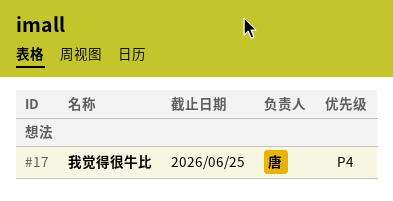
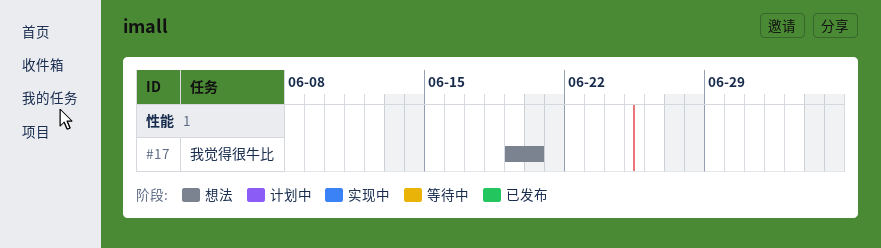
#17, due: Jun 25 -> Jun 20

